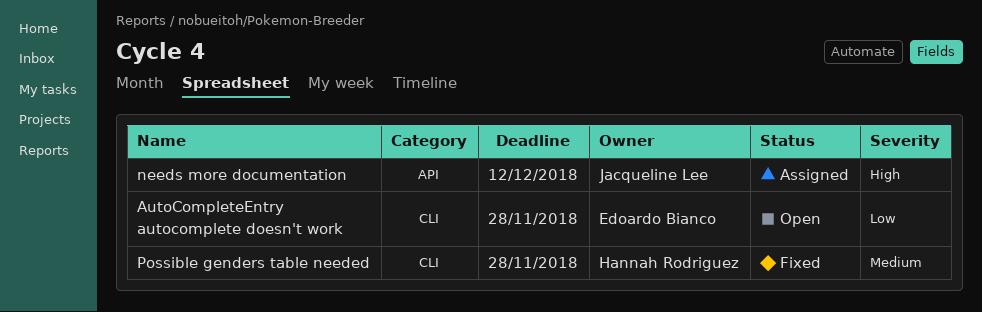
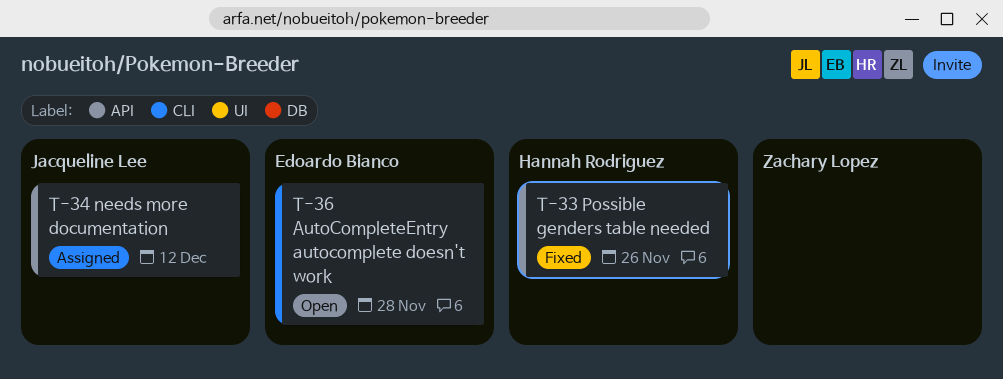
Possible genders table needed, label: CLI -> API
Possible genders table needed, due: Nov 28 -> Nov 26

